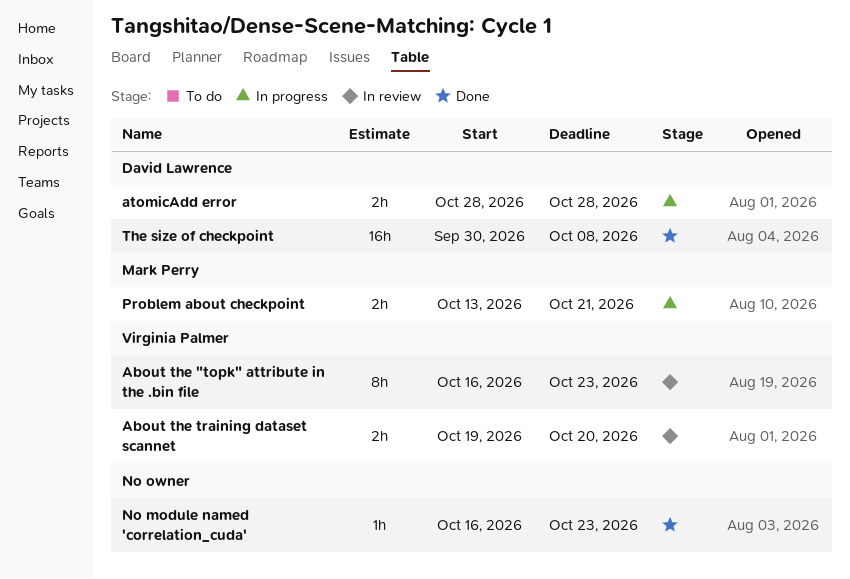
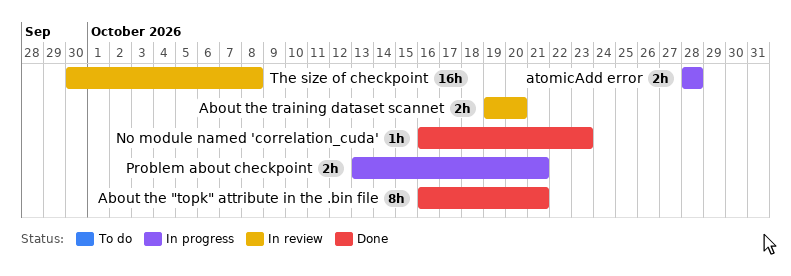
About the "topk" attribute in the .bin file, status: In review -> Done
About the "topk" attribute in the .bin file, due: Oct 23 -> Oct 21
The size of checkpoint, status: Done -> In review

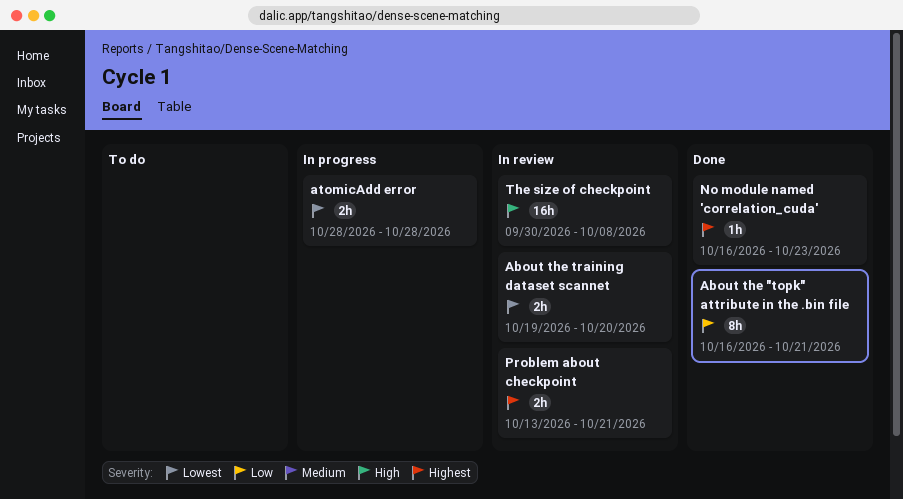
Problem about checkpoint, status: In progress -> In review

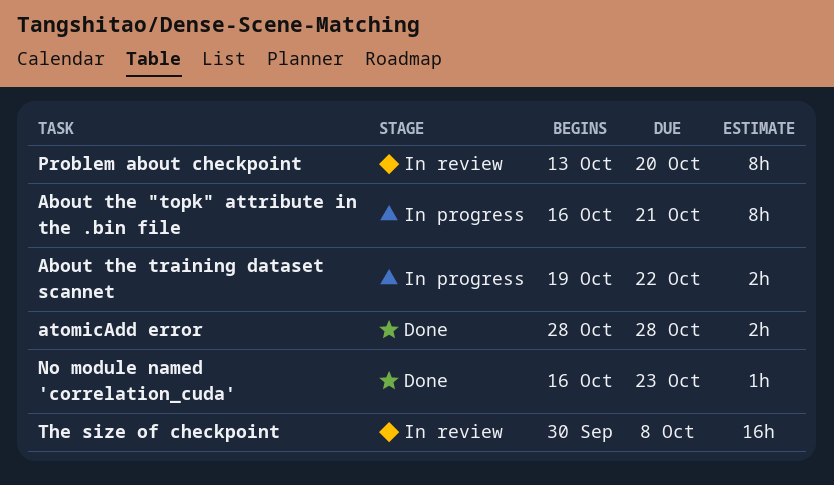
About the "topk" attribute in the .bin file, status: Done -> In progress
About the training dataset scannet, status: In review -> In progress
About the training dataset scannet, due: Oct 20 -> Oct 22
atomicAdd error, status: In progress -> Done
Problem about checkpoint, estimate: 2h -> 8h
Problem about checkpoint, due: Oct 21 -> Oct 20

